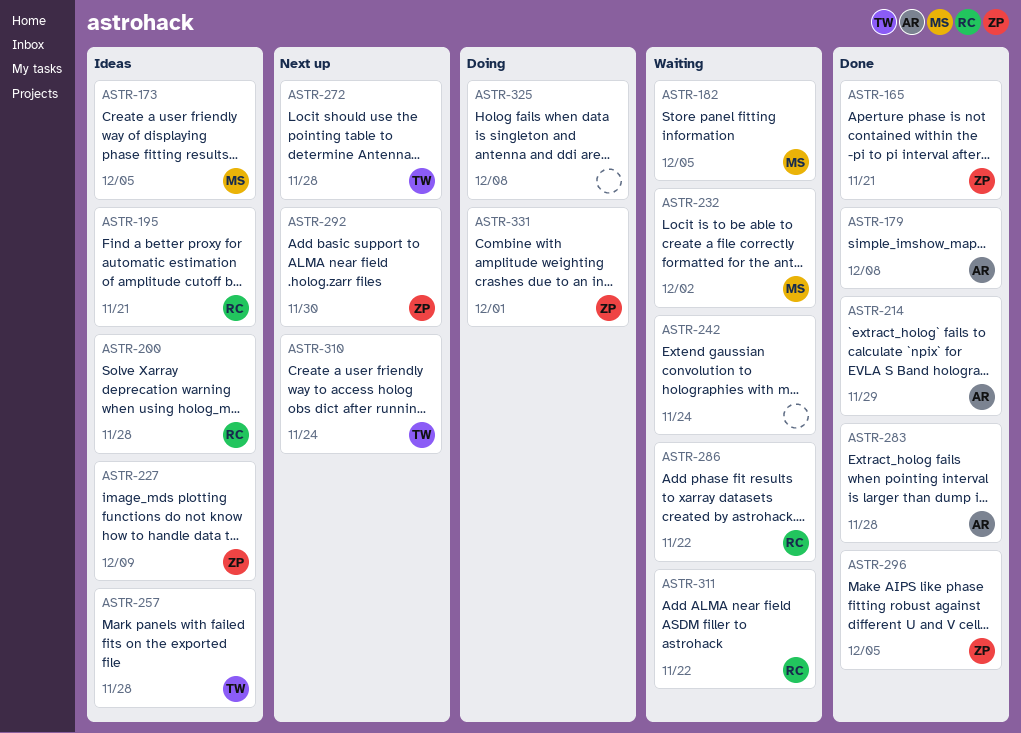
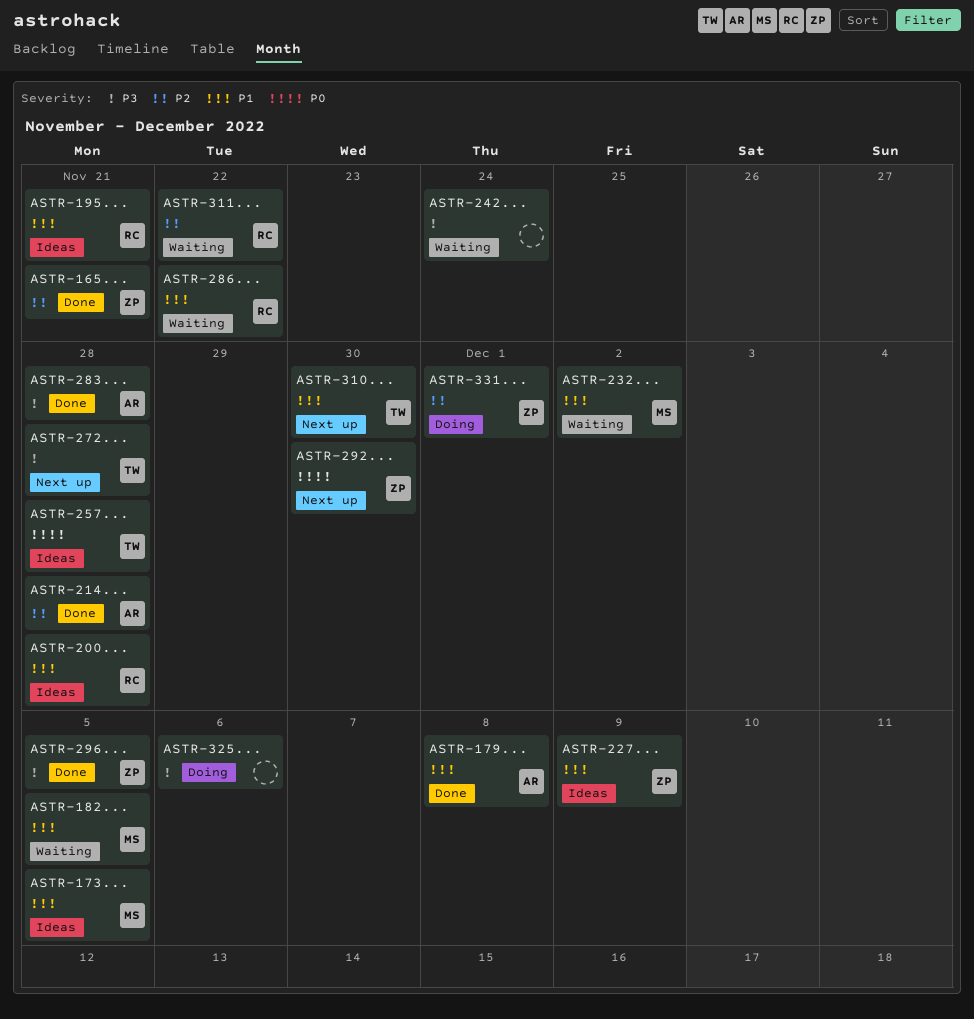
ASTR-214, due: Nov 29 -> Nov 28
ASTR-310, due: Nov 24 -> Nov 30
ASTR-325, due: Dec 8 -> Dec 6

